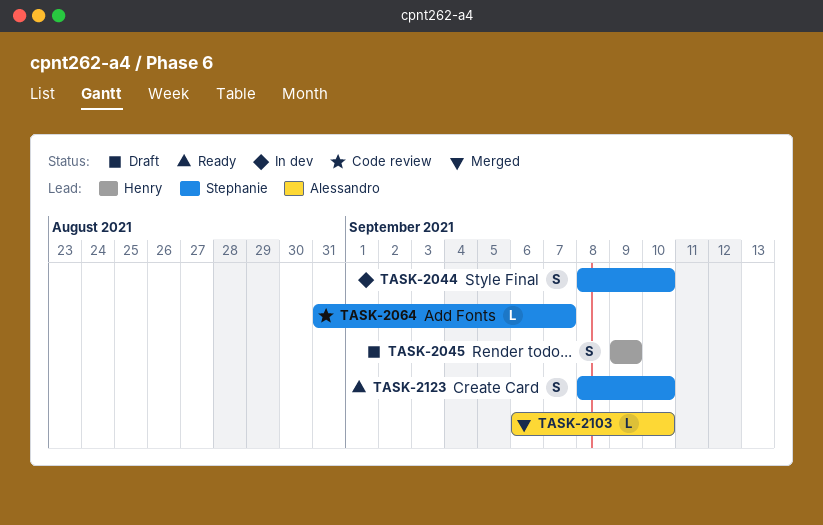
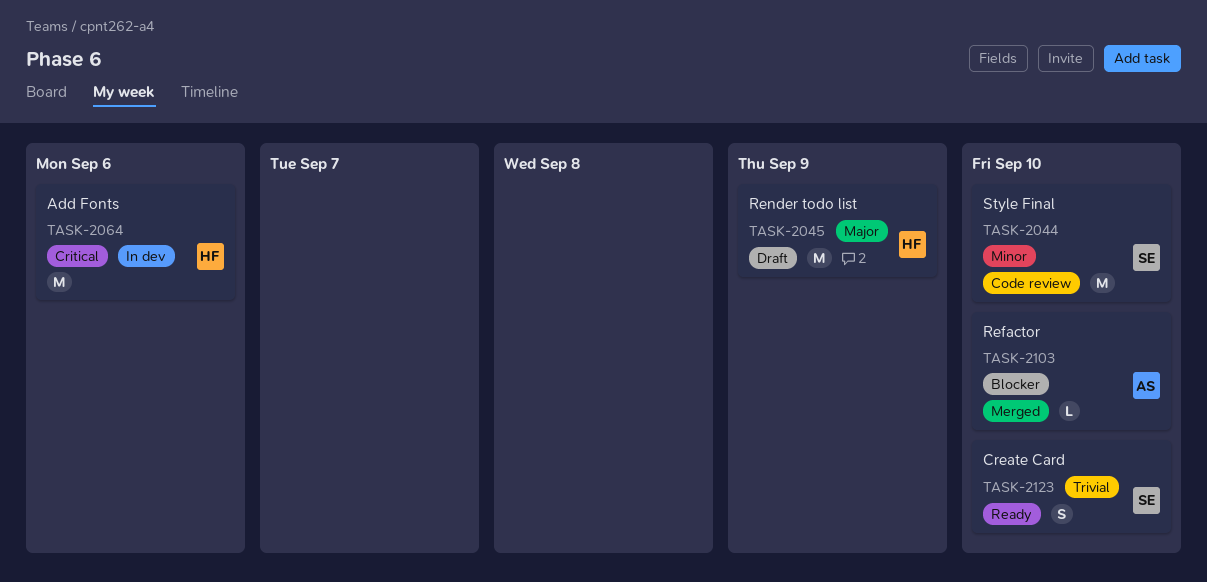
TASK-2044, status: In dev -> Code review
TASK-2044, estimate: S -> M
TASK-2045, estimate: S -> M
TASK-2064, status: Code review -> In dev
TASK-2064, owner: Stephanie -> Henry
TASK-2064, estimate: L -> M
TASK-2064, due: Sep 7 -> Sep 6

